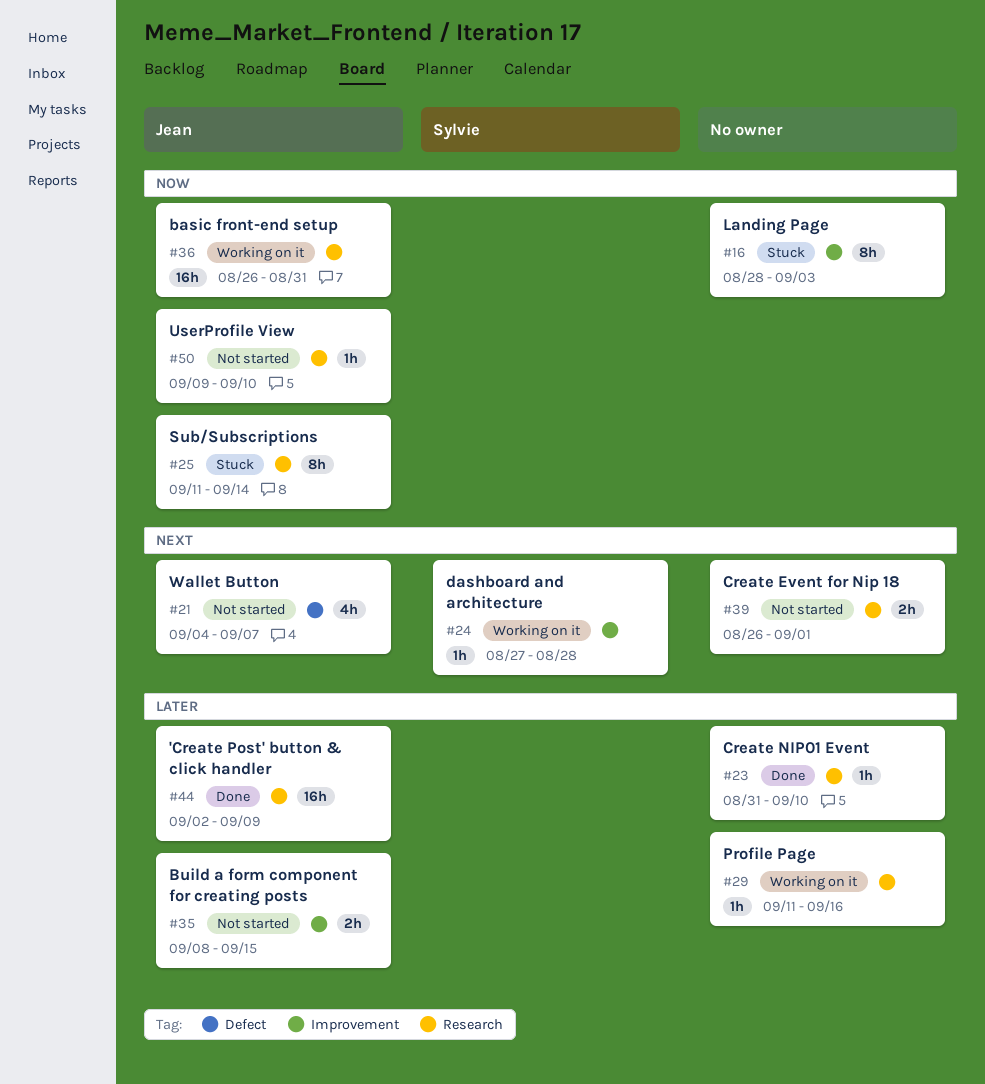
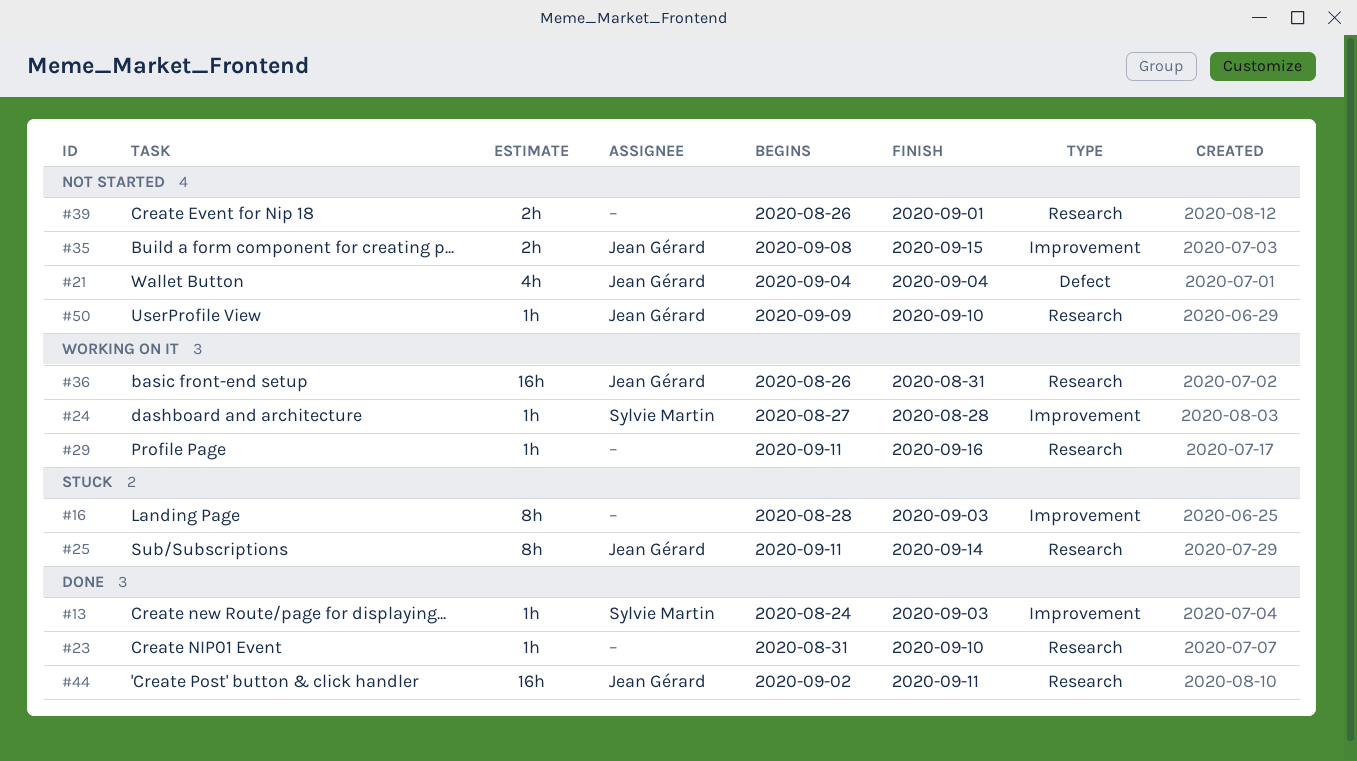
#13: none -> present
#21, due: Sep 7 -> Sep 4
#44, due: Sep 9 -> Sep 11

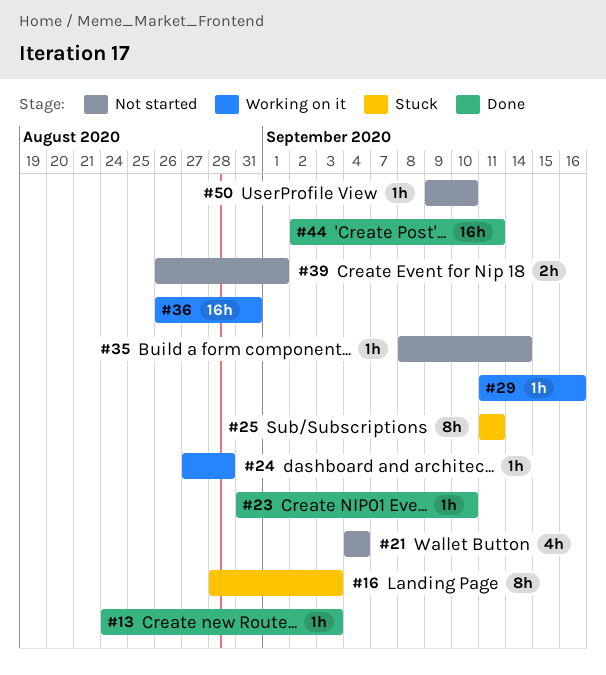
#25, due: Sep 14 -> Sep 11
#35, estimate: 2h -> 1h
#35, due: Sep 15 -> Sep 14

